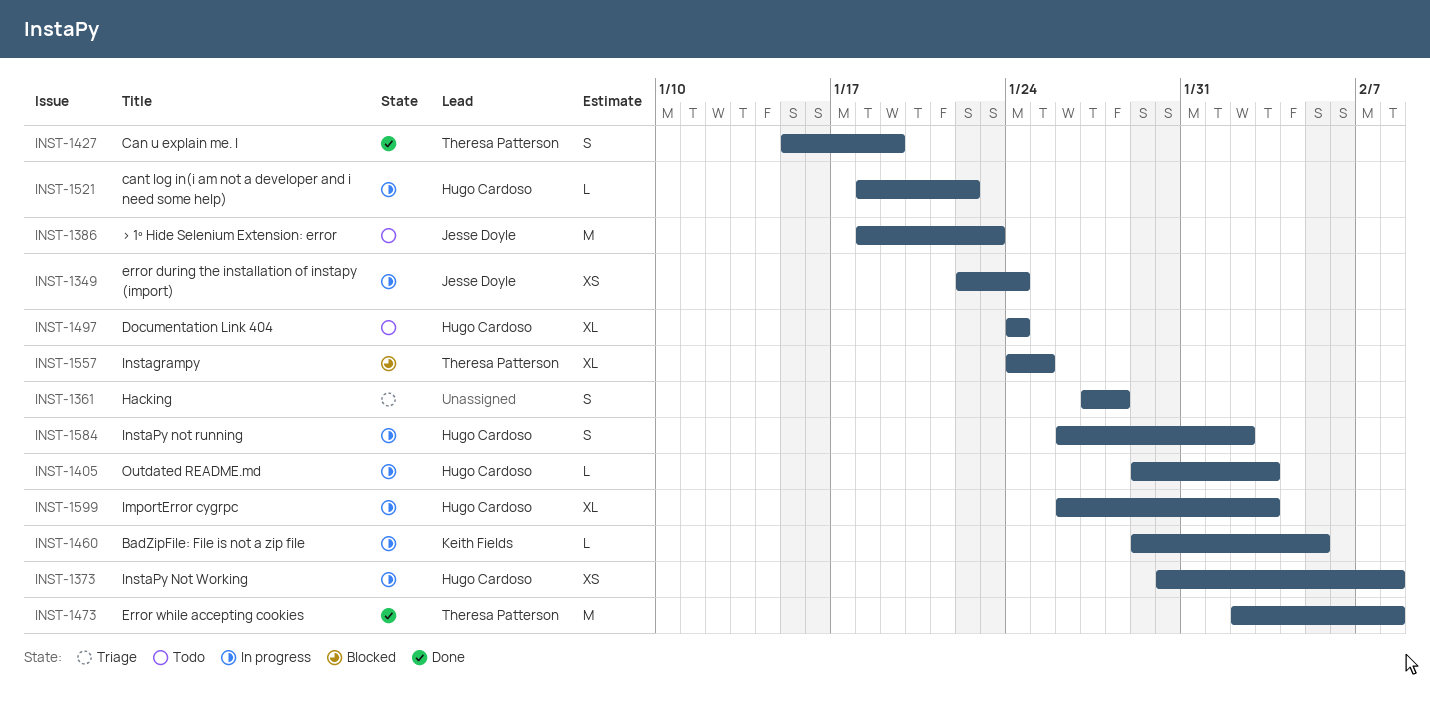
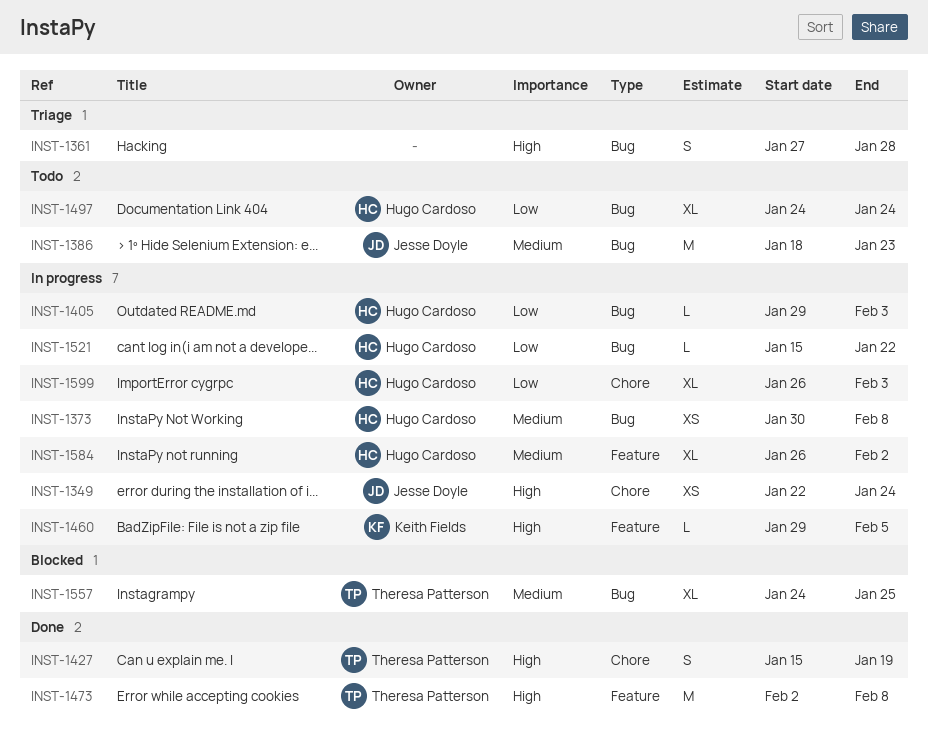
INST-1521, start: Jan 18 -> Jan 15
INST-1584, estimate: S -> XL

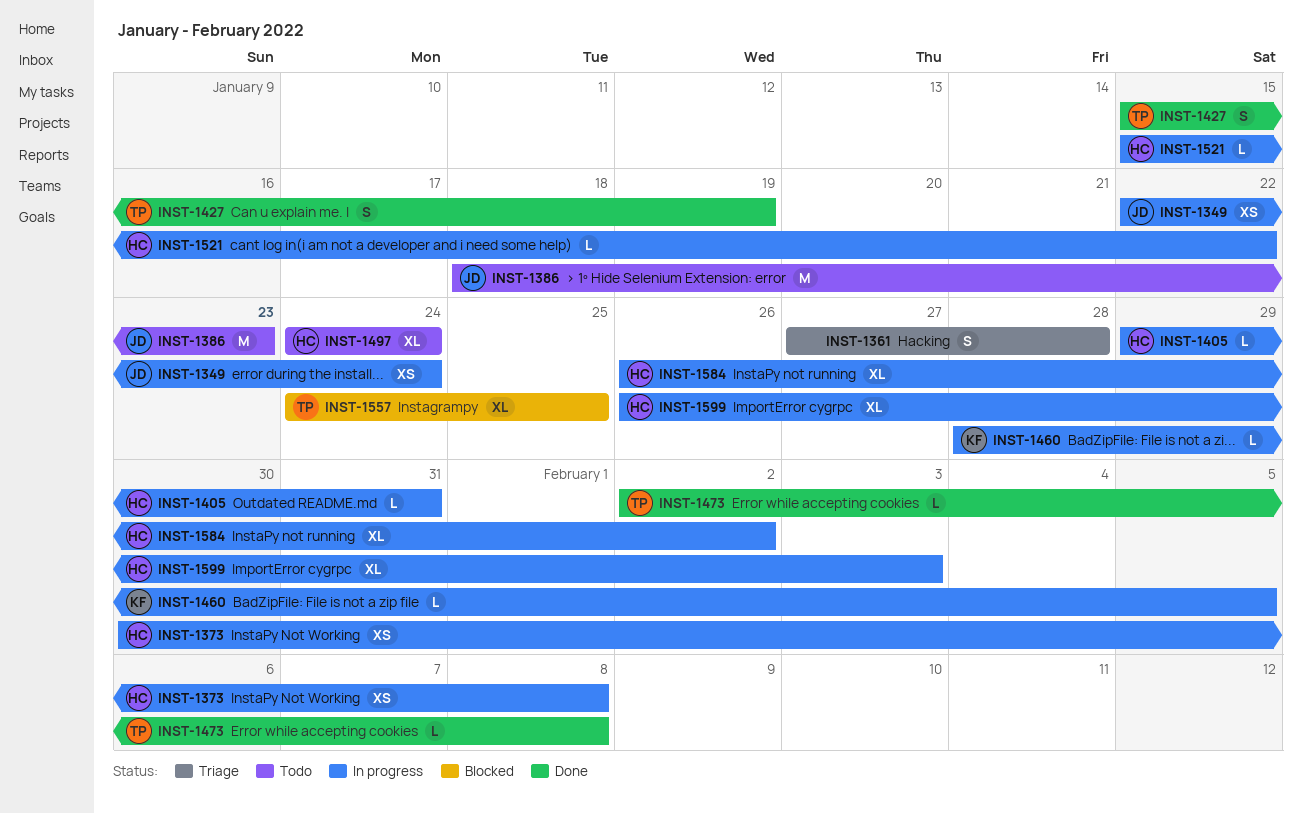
INST-1405, due: Feb 3 -> Jan 31
INST-1460, start: Jan 29 -> Jan 28
INST-1473, estimate: M -> L

